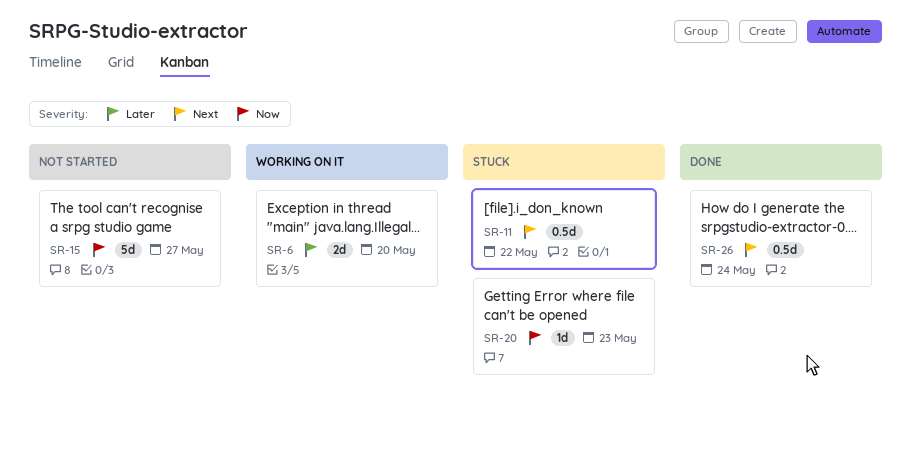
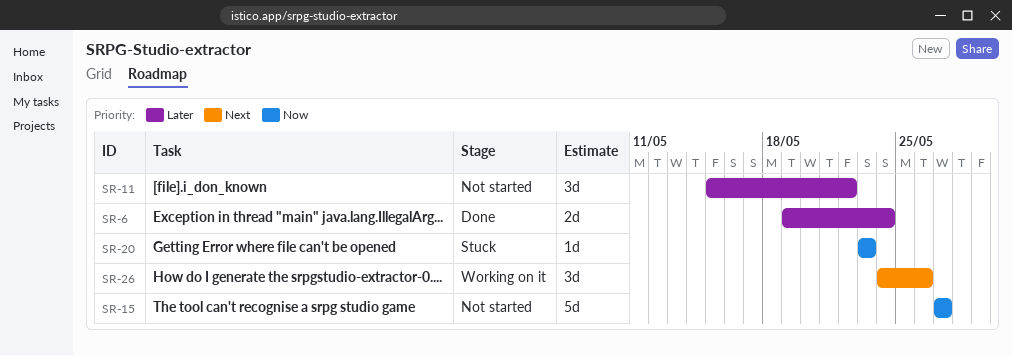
SR-6, status: Working on it -> Done
SR-6, due: May 20 -> May 24
SR-11, status: Stuck -> Not started
SR-11, priority: Next -> Later
SR-11, estimate: 0.5d -> 3d
SR-26, status: Done -> Working on it
SR-26, estimate: 0.5d -> 3d
SR-26, due: May 24 -> May 26

